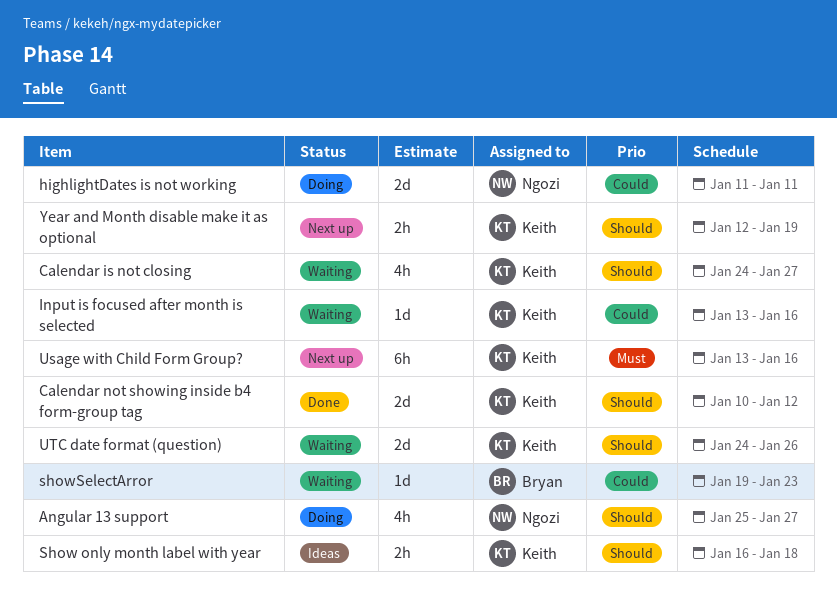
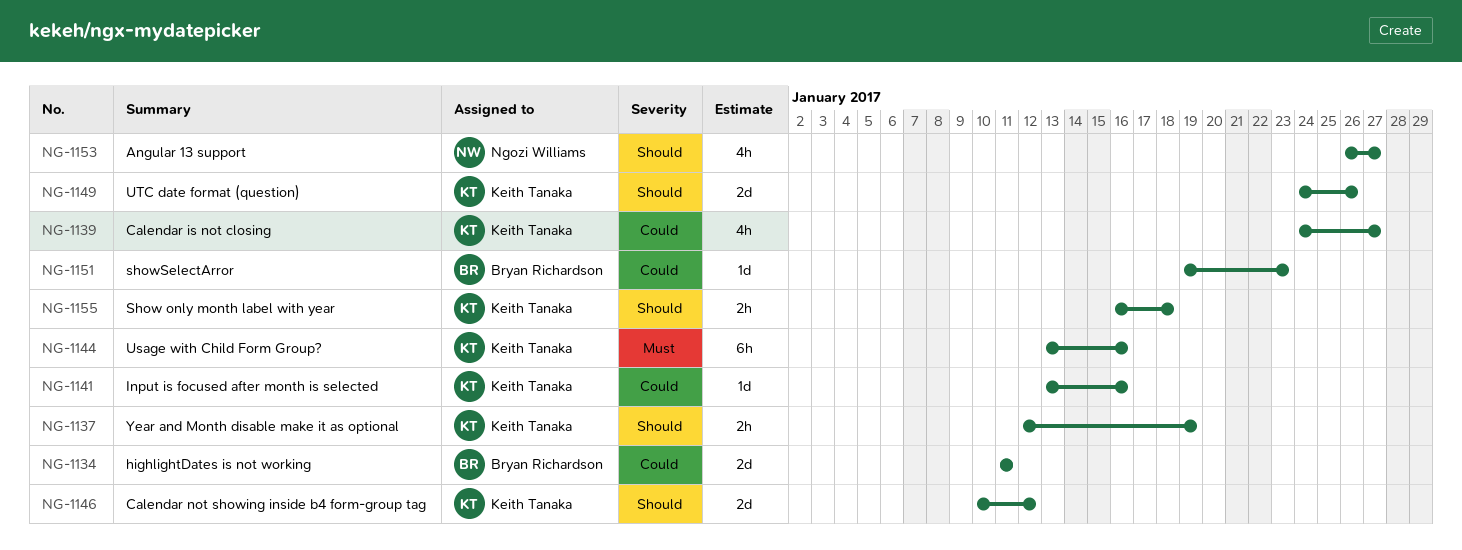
Angular 13 support, start: Jan 25 -> Jan 26
Calendar is not closing, priority: Should -> Could
highlightDates is not working, owner: Ngozi Williams -> Bryan Richardson

